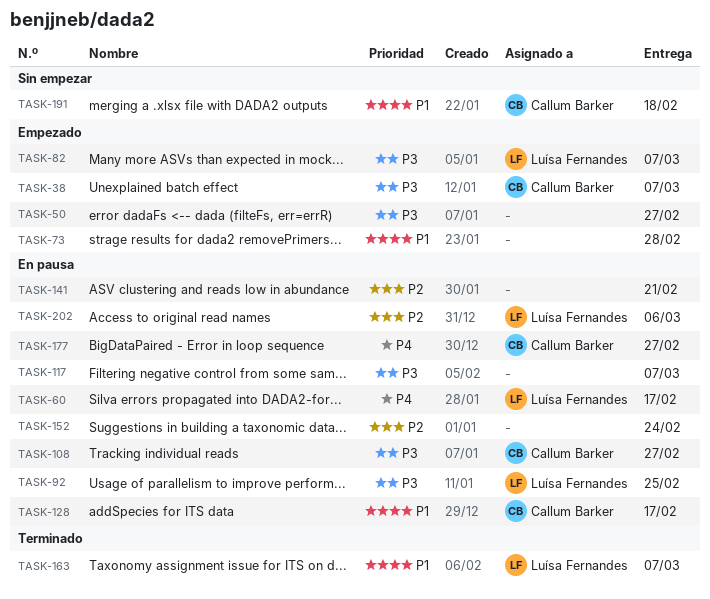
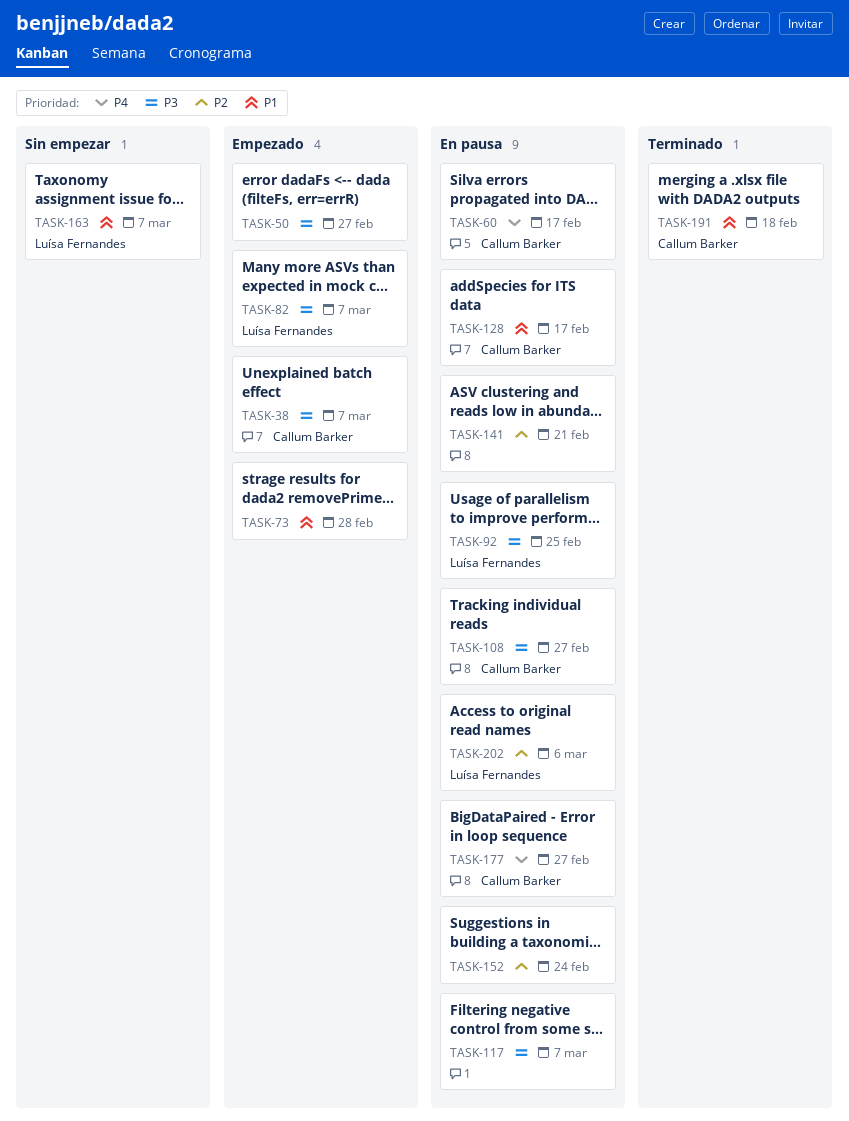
TASK-60, owner: Luísa Fernandes -> Callum Barker
TASK-163, status: Terminado -> Sin empezar
TASK-191, status: Sin empezar -> Terminado

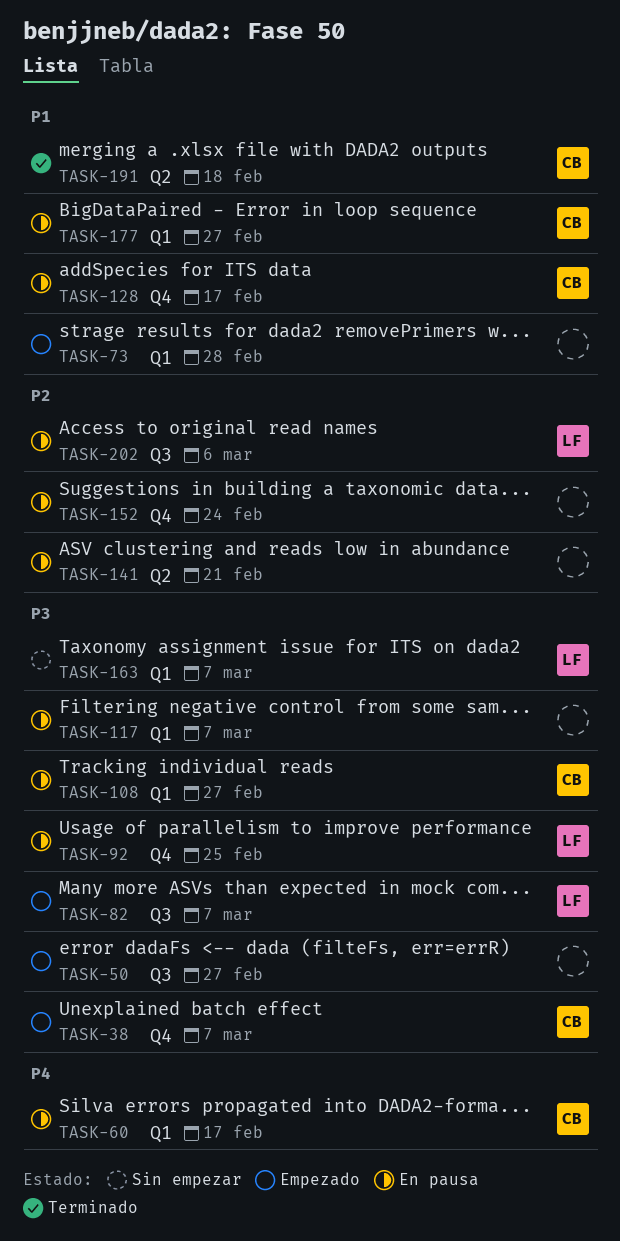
TASK-163, priority: P1 -> P3
TASK-177, priority: P4 -> P1

